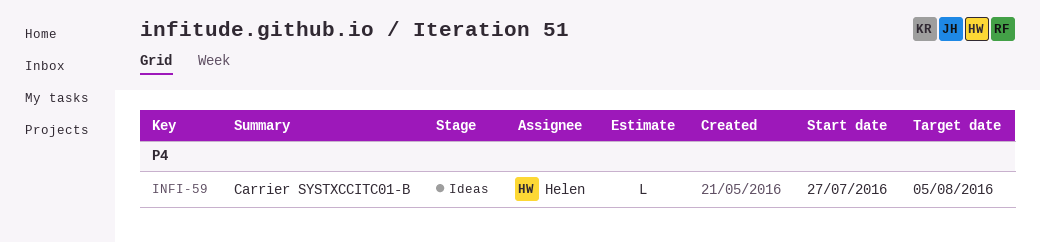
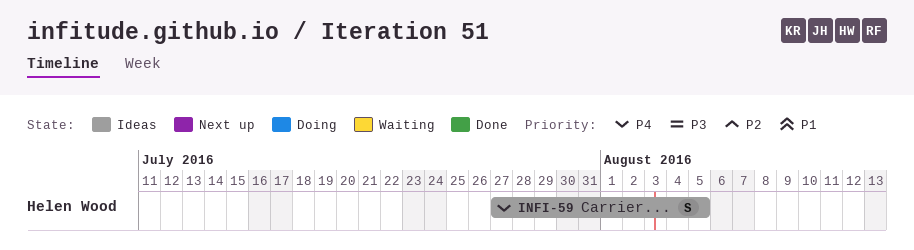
INFI-59, estimate: L -> S

